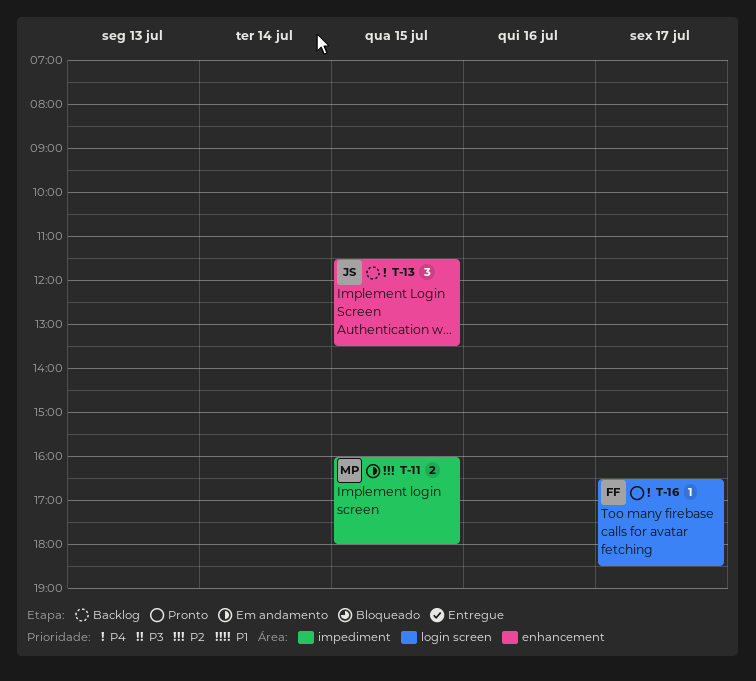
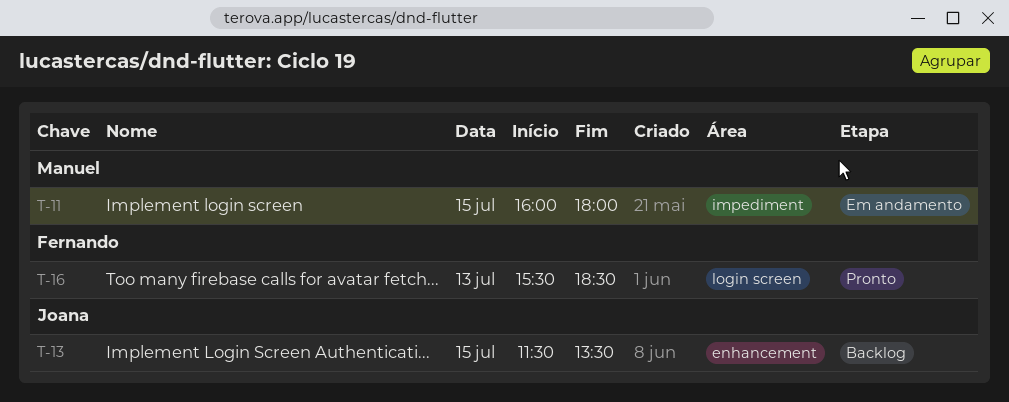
T-16, day: Jul 17 -> Jul 13
T-16, begins: 16:30 -> 15:30

